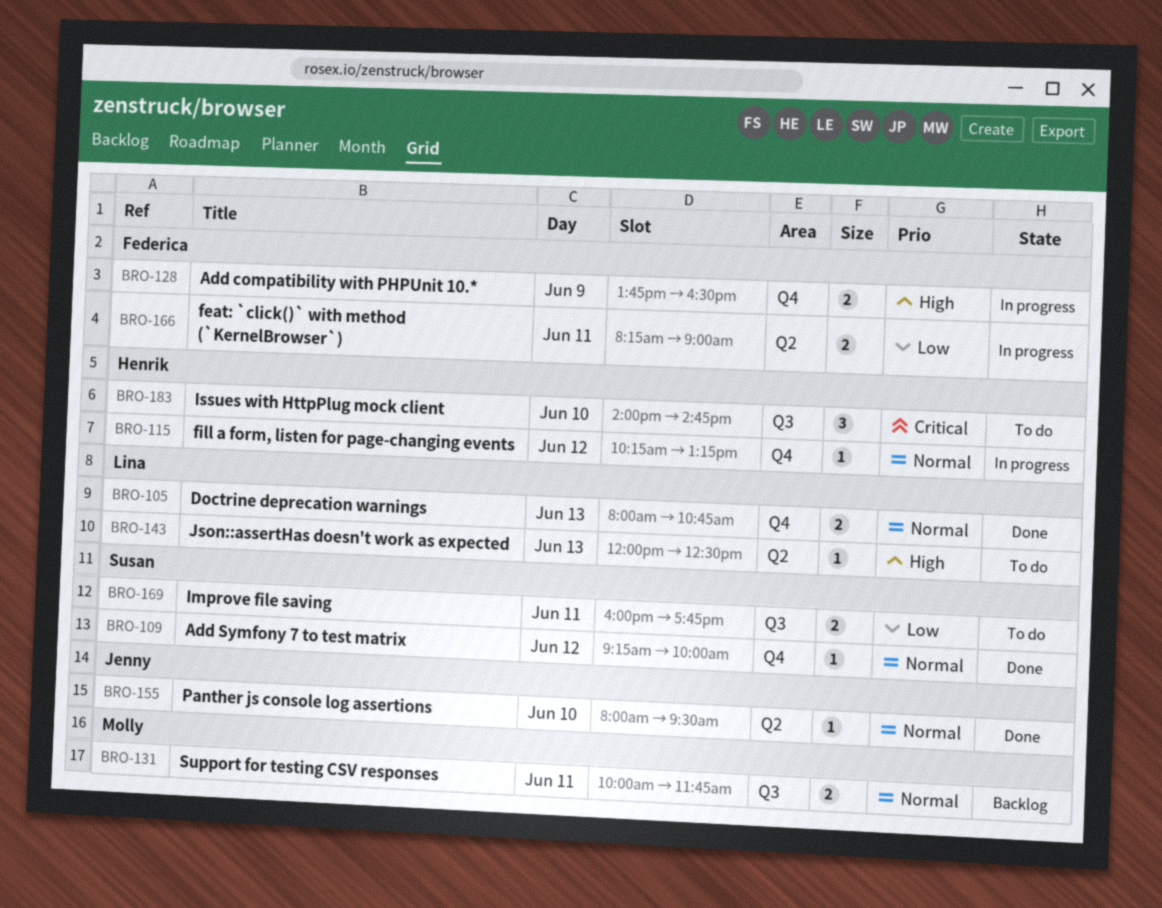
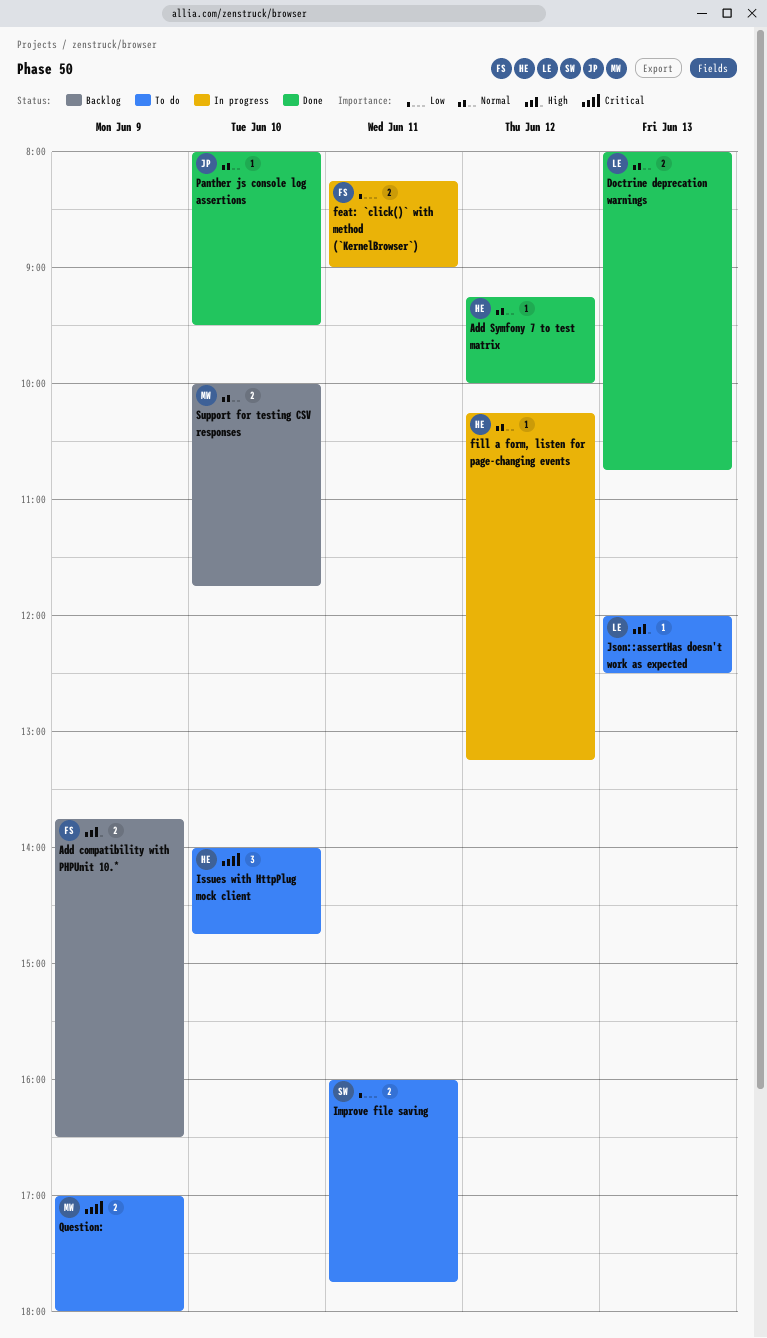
Add compatibility with PHPUnit 10.*, status: In progress -> Backlog
Add Symfony 7 to test matrix, owner: Susan -> Henrik
Question:: none -> present
Support for testing CSV responses, day: Jun 11 -> Jun 10

